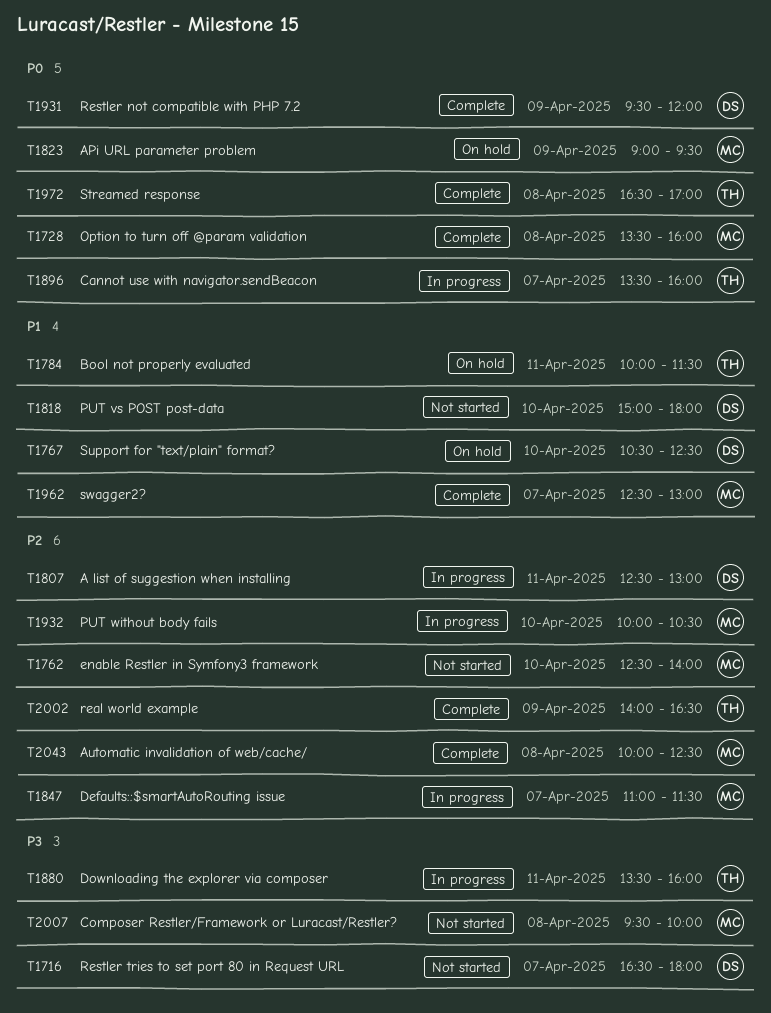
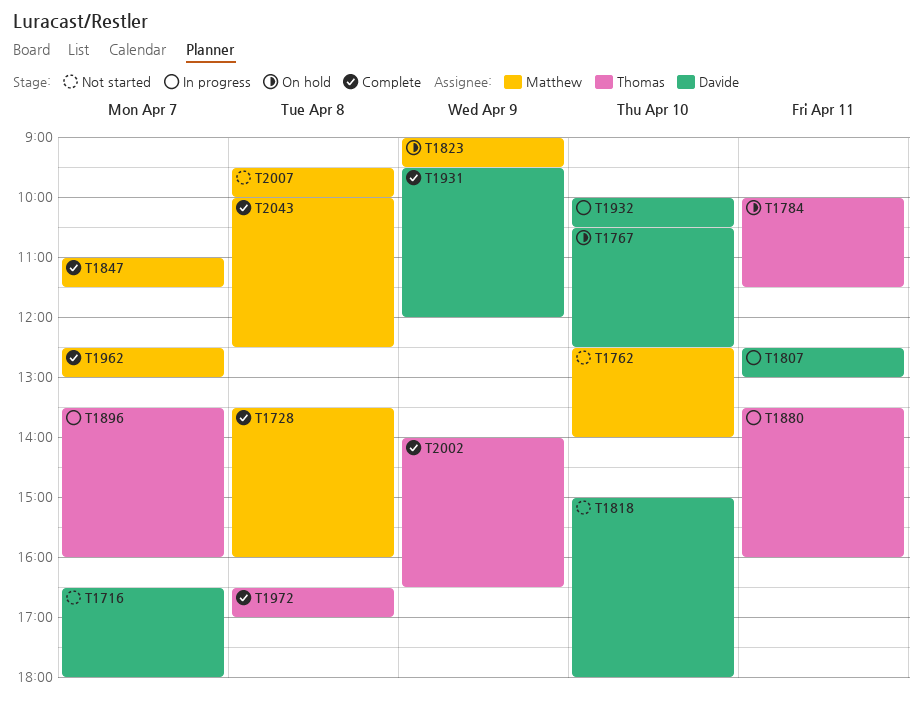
T1847, status: In progress -> Complete
T1932, owner: Matthew -> Davide

